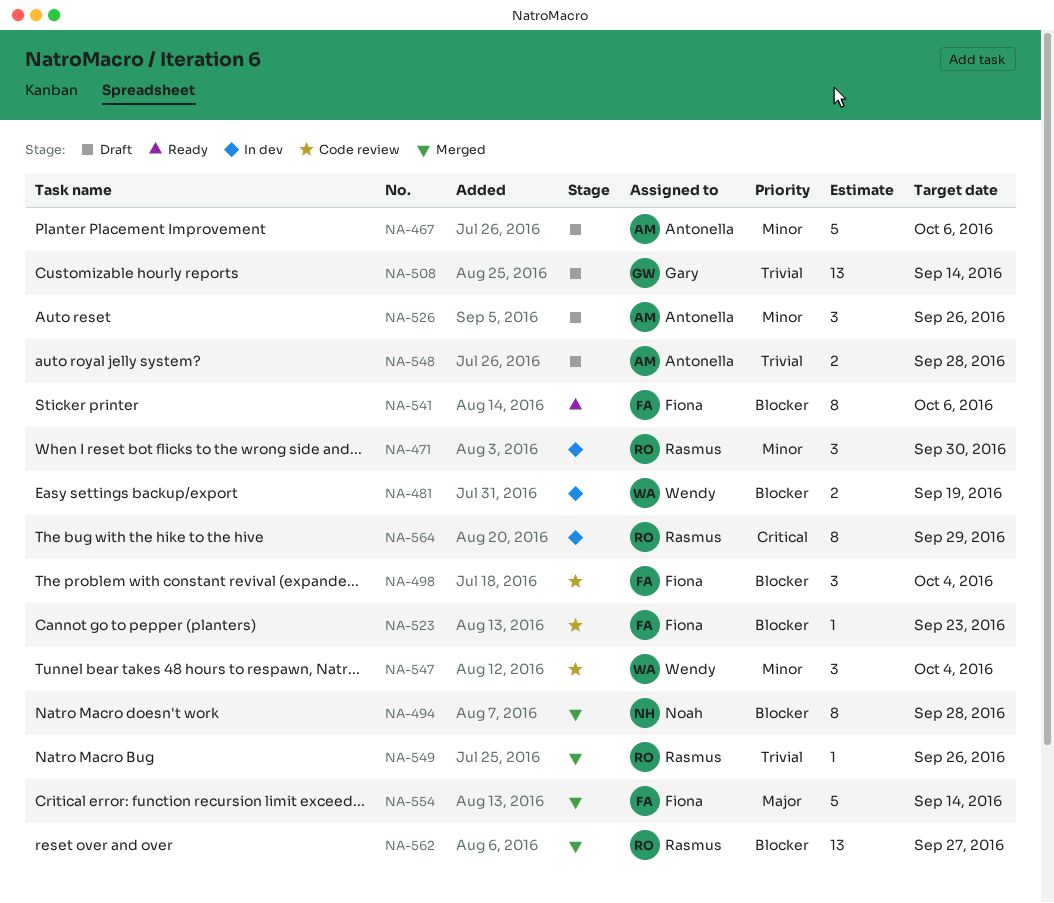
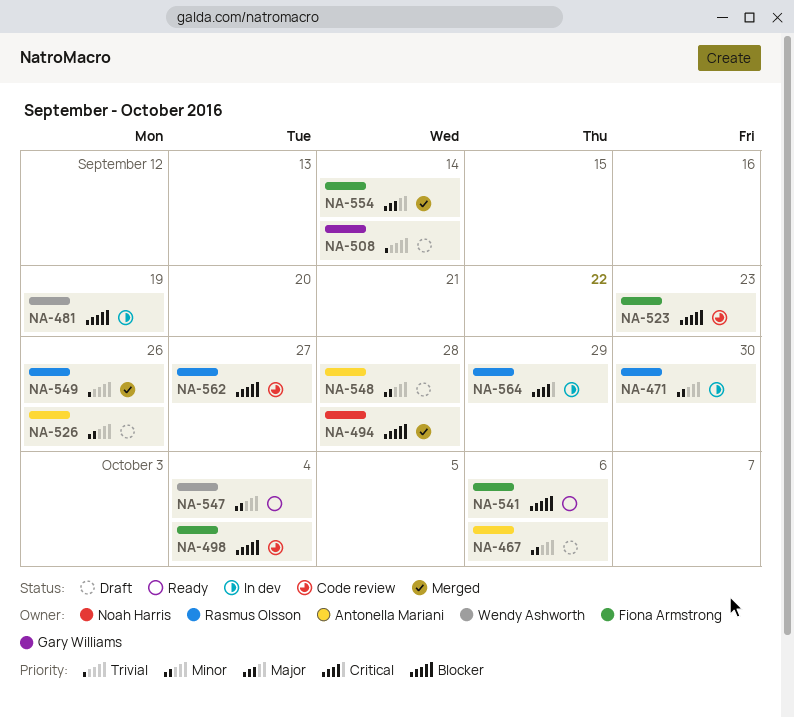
NA-547, status: Code review -> Ready
NA-548, priority: Trivial -> Minor
NA-562, status: Merged -> Code review

